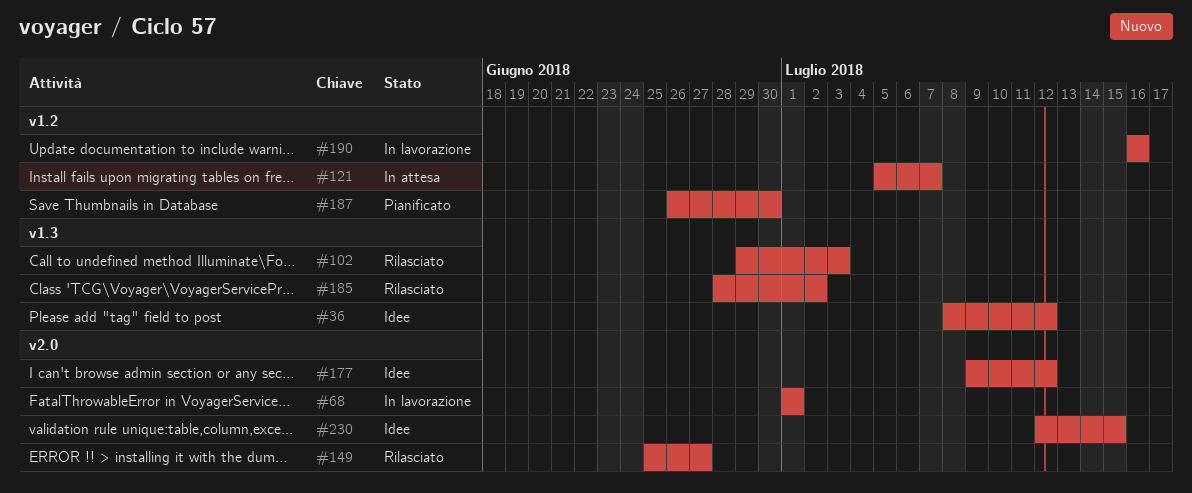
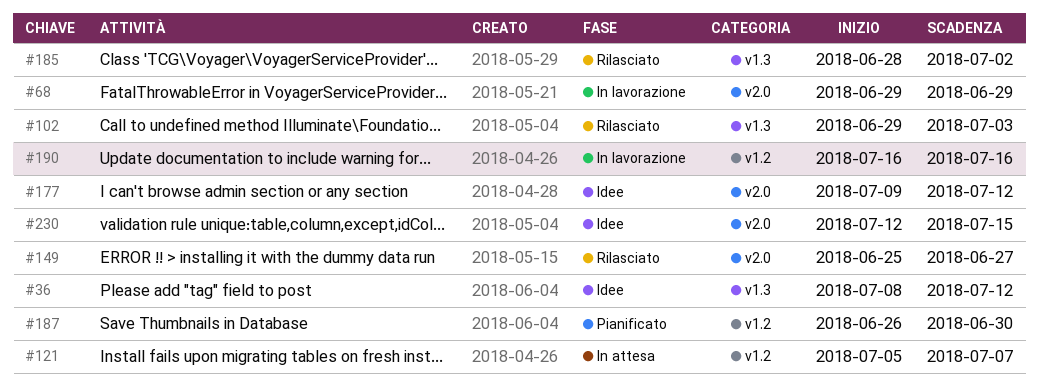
#68, start: Jul 1 -> Jun 29
#68, due: Jul 1 -> Jun 29

